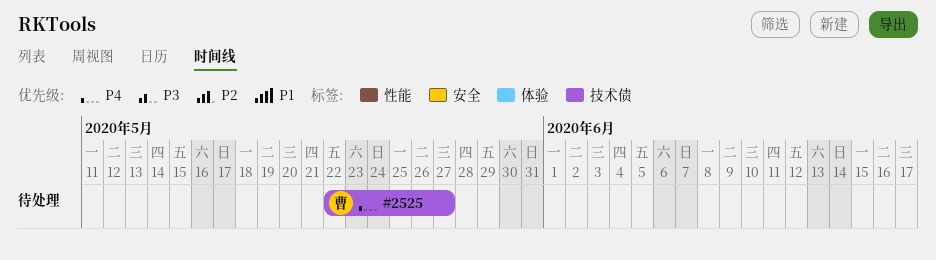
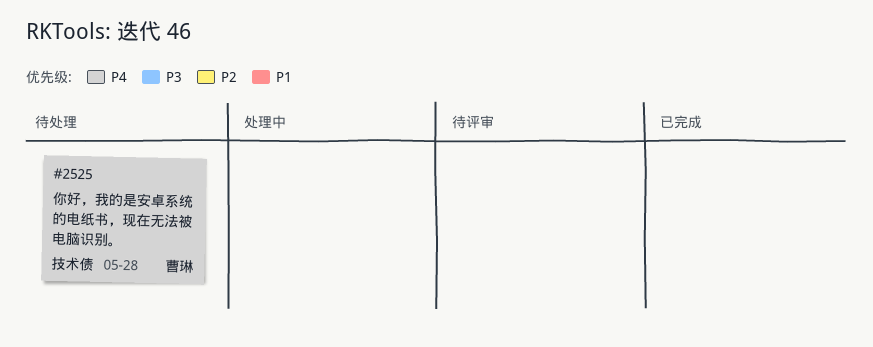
#2525, due: May 27 -> May 28

